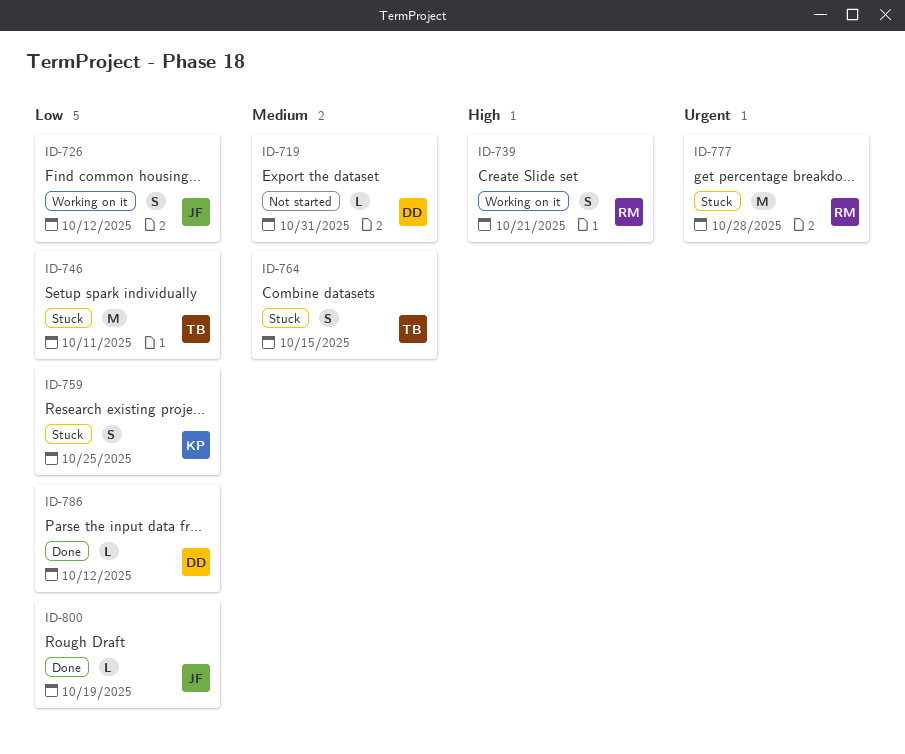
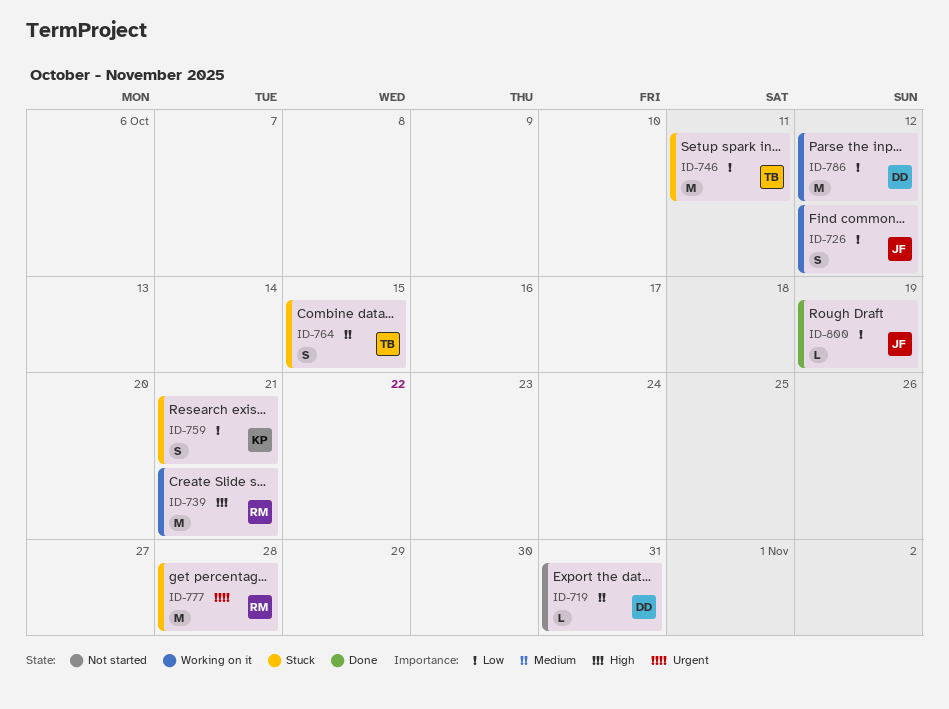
ID-739, estimate: S -> M
ID-759, due: Oct 25 -> Oct 21
ID-786, status: Done -> Working on it
ID-786, estimate: L -> M

